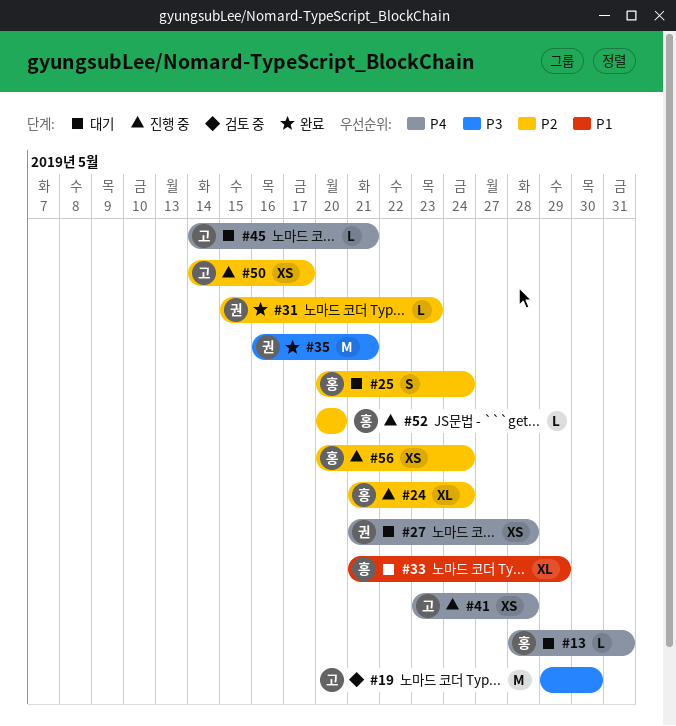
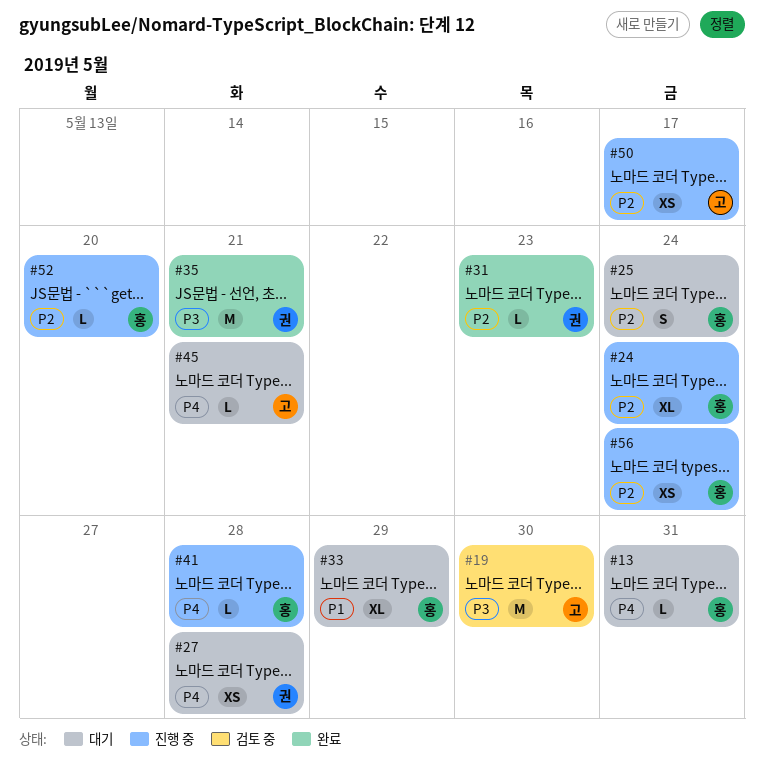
#41, owner: 고 -> 홍
#41, estimate: XS -> L

